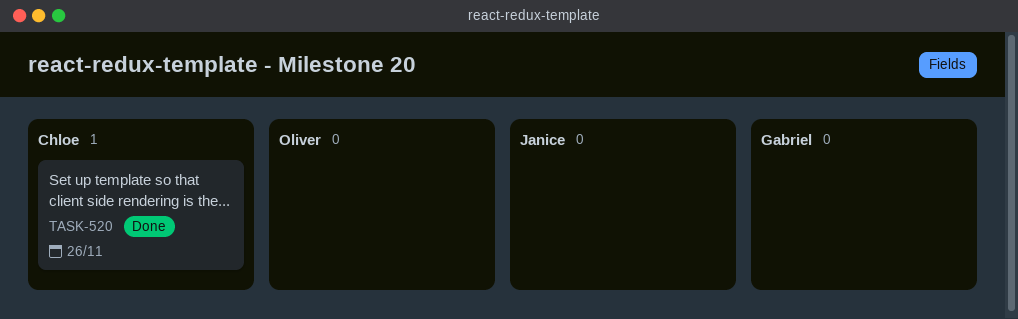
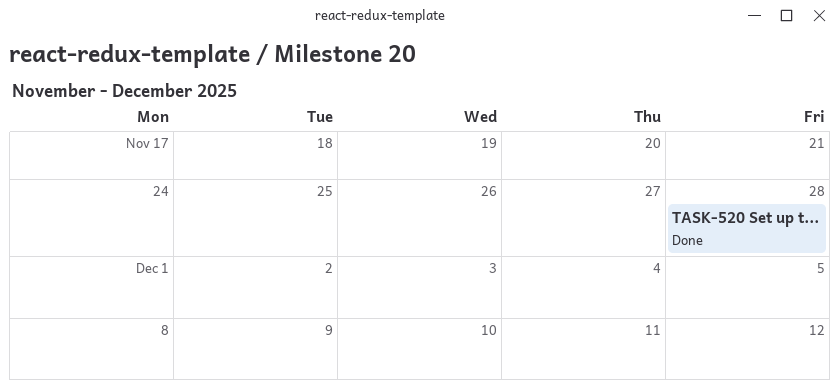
TASK-520, due: Nov 26 -> Nov 28

